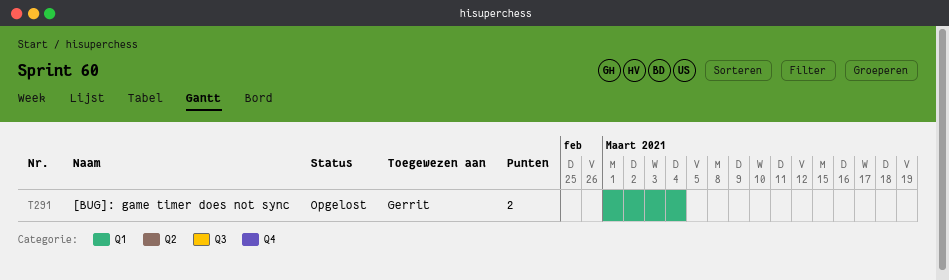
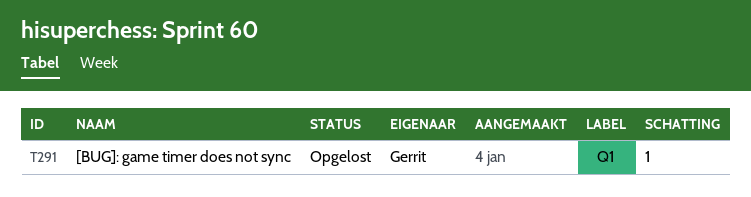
T291, estimate: 2 -> 1

